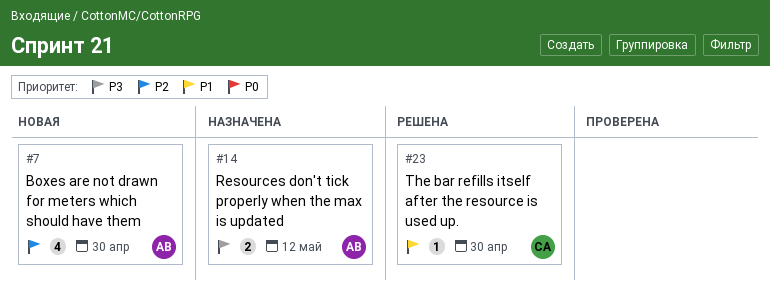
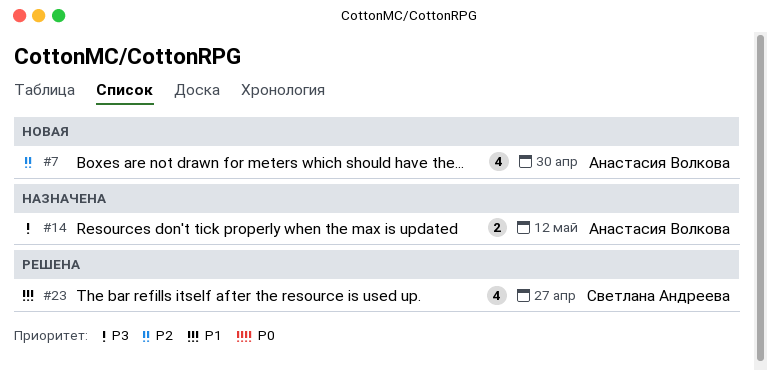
#23, estimate: 1 -> 4
#23, due: Apr 30 -> Apr 27

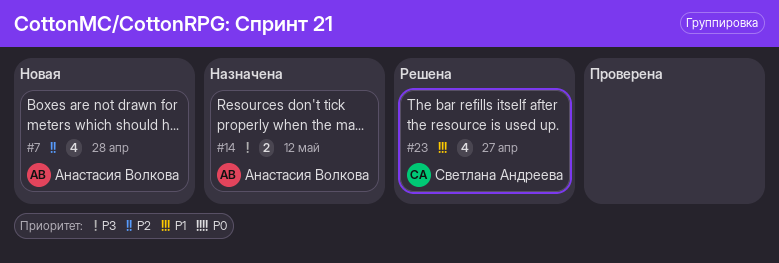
#7, due: Apr 30 -> Apr 28

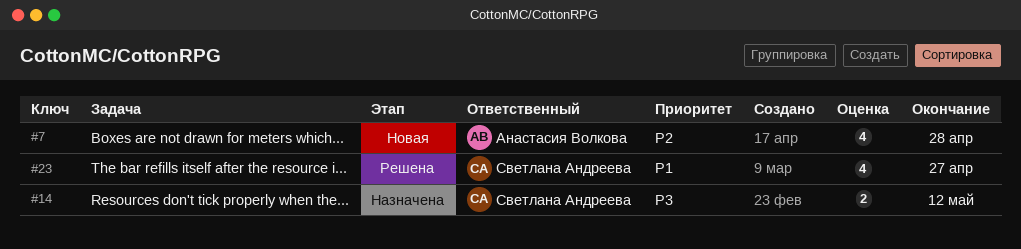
#14, owner: Анастасия Волкова -> Светлана Андреева

